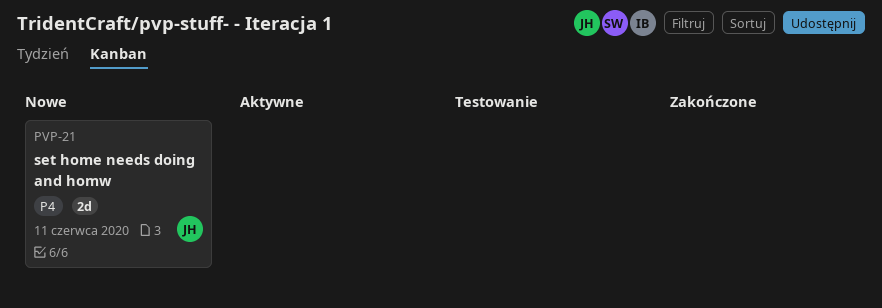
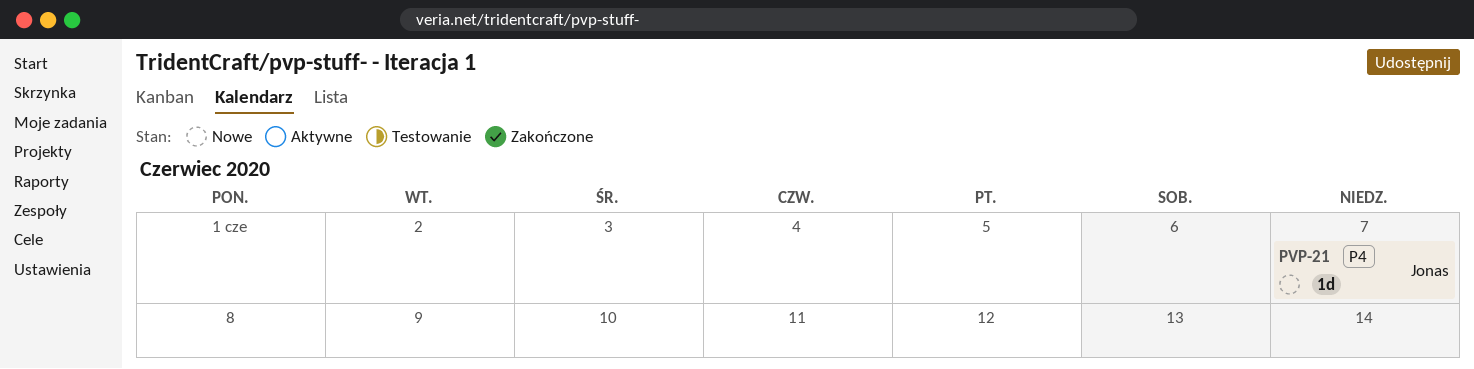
PVP-21, estimate: 2d -> 1d
PVP-21, due: Jun 11 -> Jun 7

